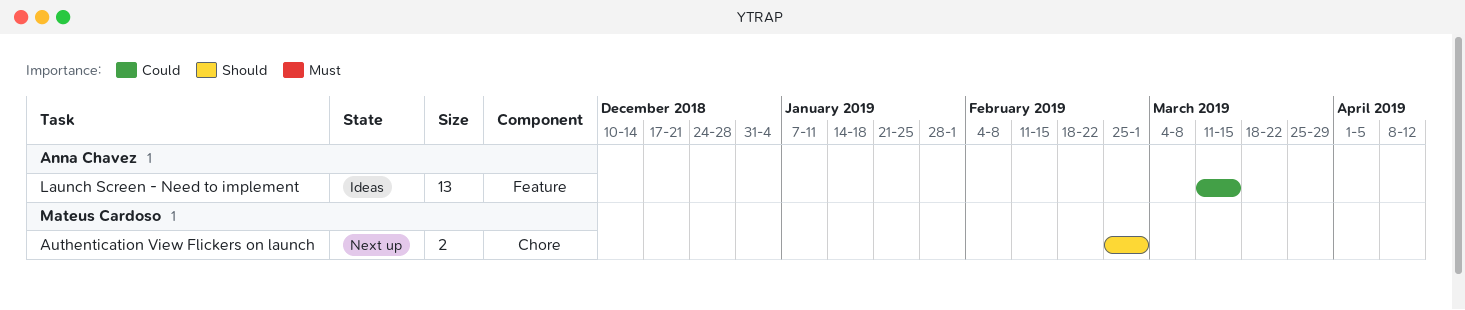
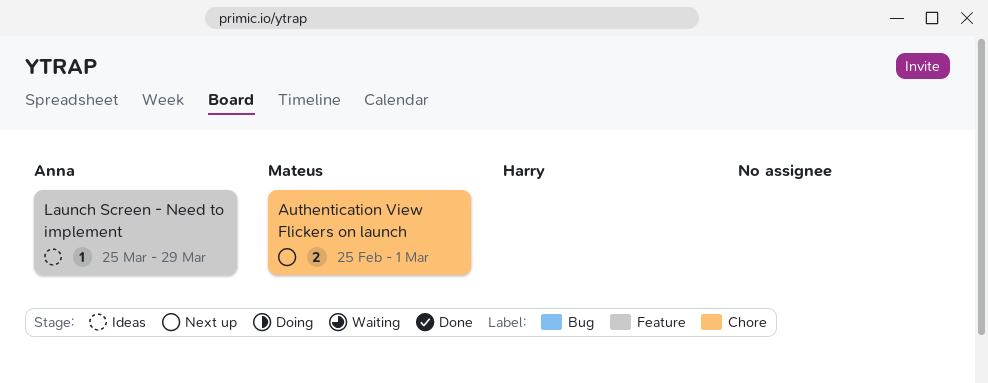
Launch Screen - Need to implement, estimate: 13 -> 1
Launch Screen - Need to implement, start: Mar 11 -> Mar 25
Launch Screen - Need to implement, due: Mar 15 -> Mar 29

